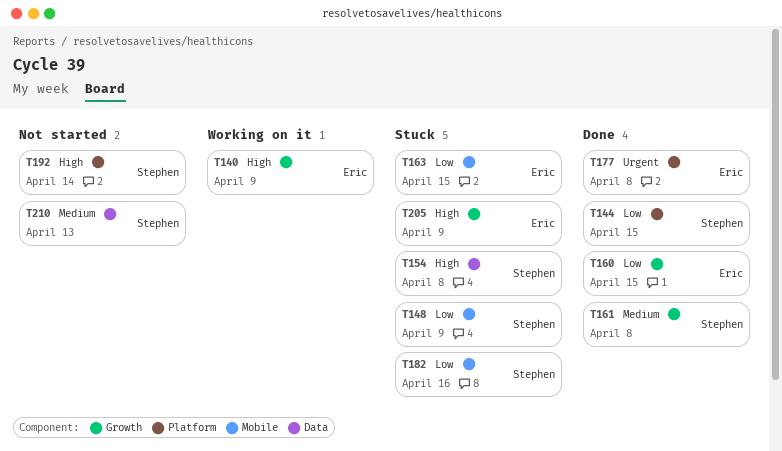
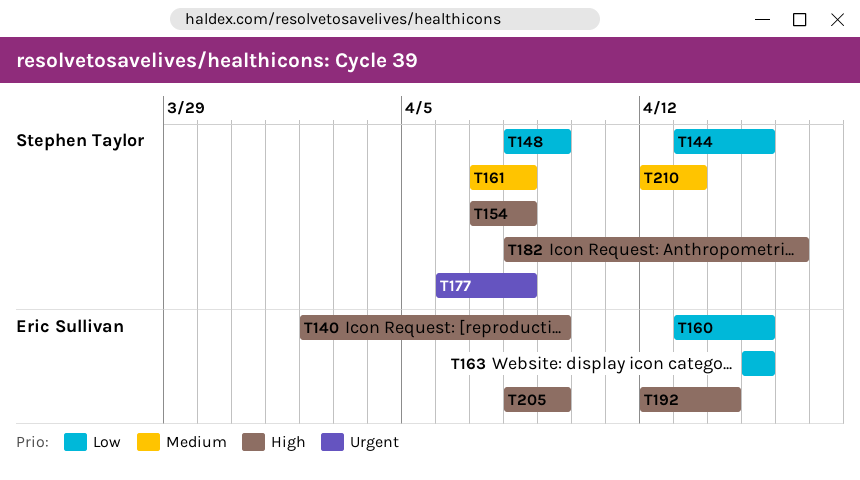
T177, owner: Eric Sullivan -> Stephen Taylor
T182, priority: Low -> High
T192, owner: Stephen Taylor -> Eric Sullivan

